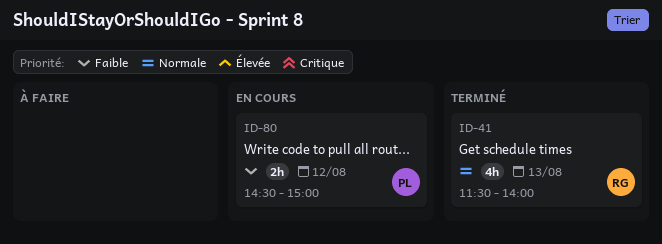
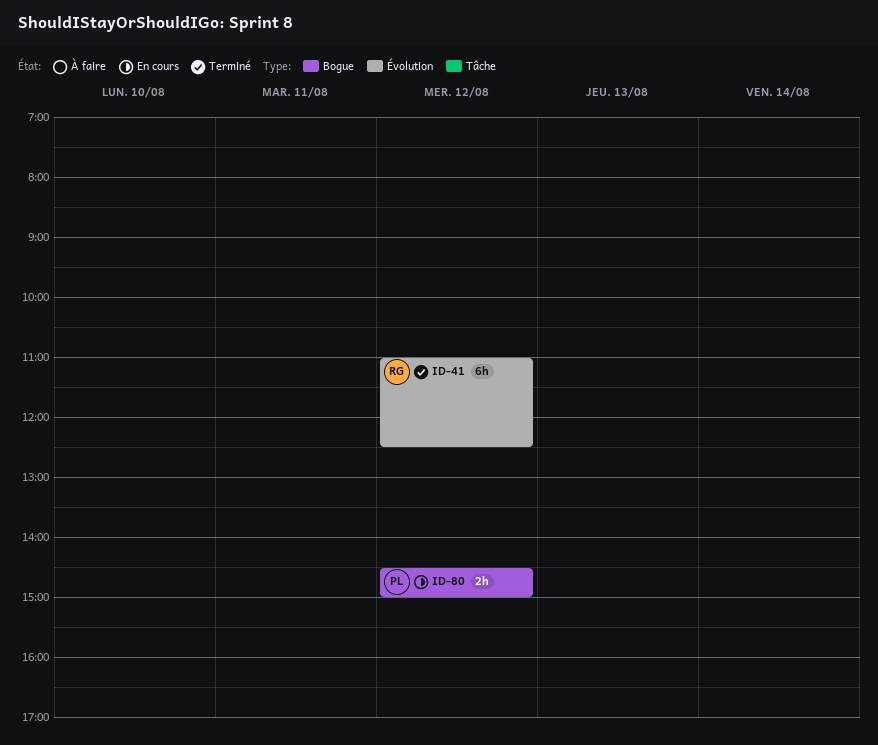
ID-41, estimate: 4h -> 6h
ID-41, day: Aug 13 -> Aug 12
ID-41, begins: 11:30 -> 11:00
ID-41, ends: 14:00 -> 12:30

